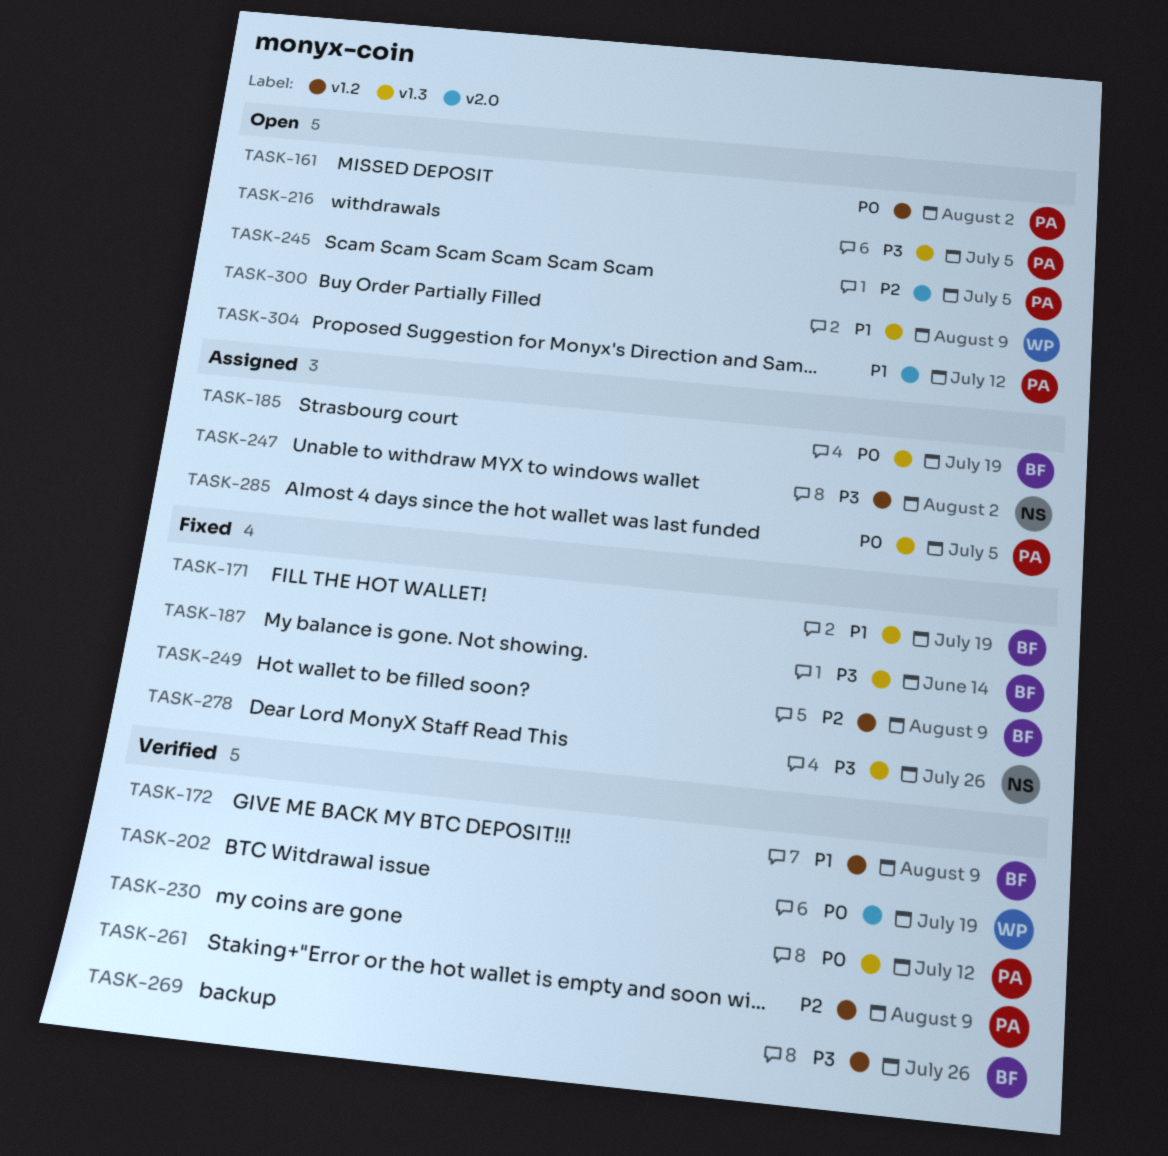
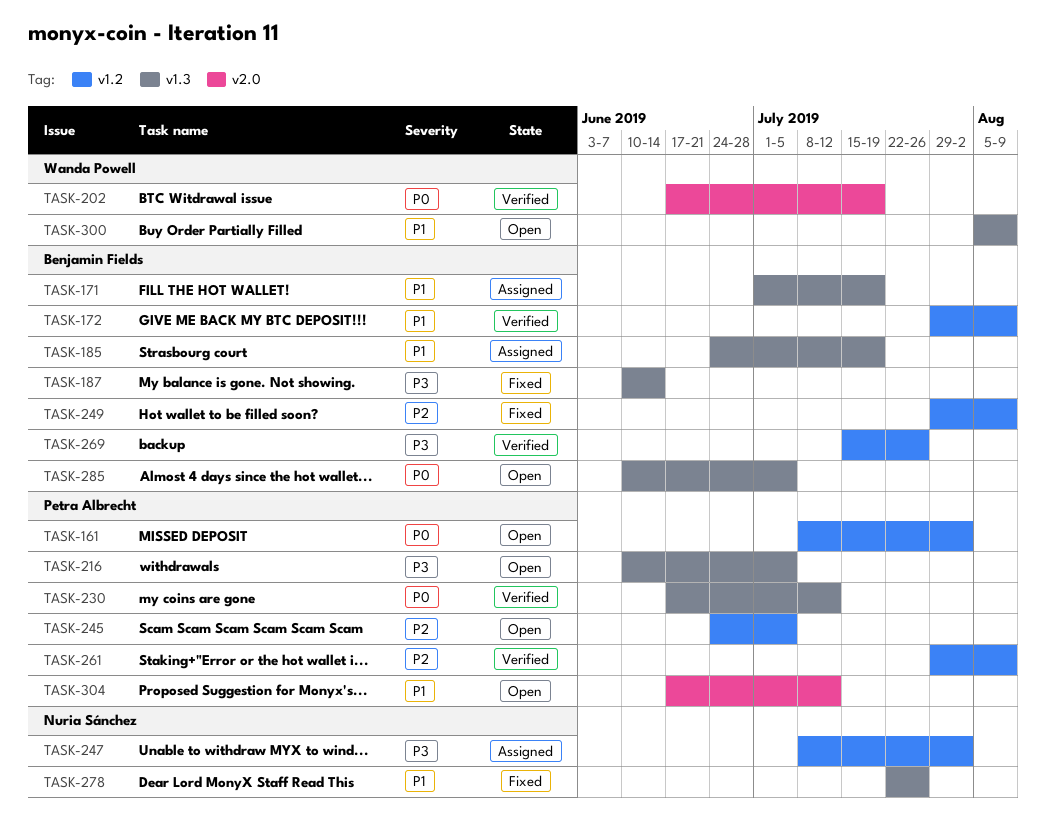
TASK-171, status: Fixed -> Assigned
TASK-185, priority: P0 -> P1
TASK-245, label: v2.0 -> v1.2
TASK-278, priority: P3 -> P1
TASK-285, status: Assigned -> Open
TASK-285, owner: Petra Albrecht -> Benjamin Fields

